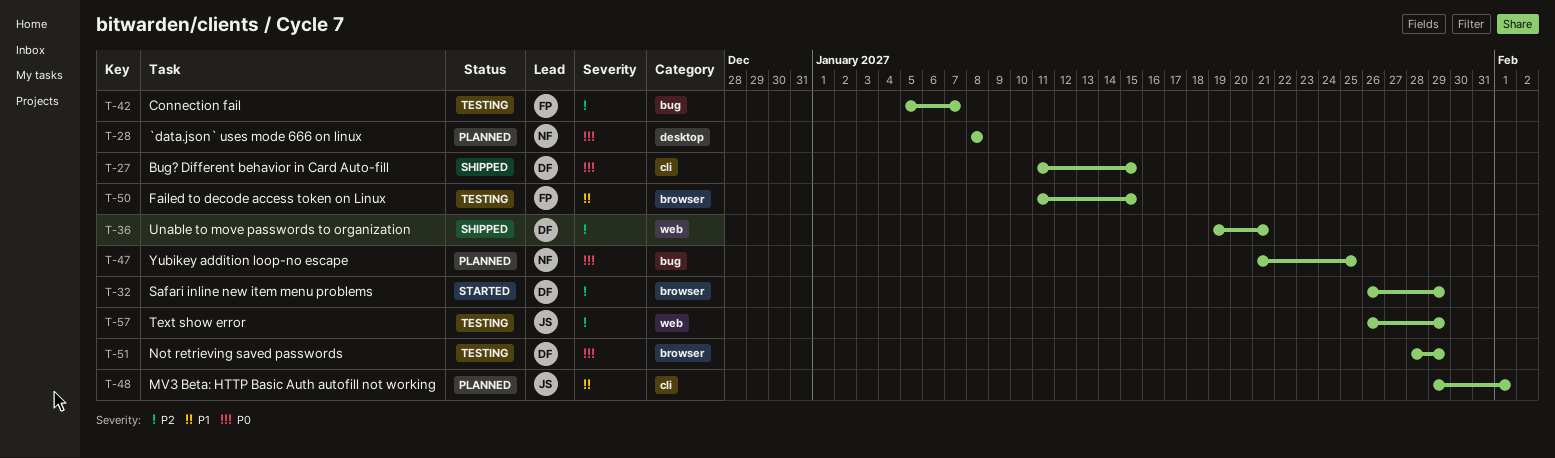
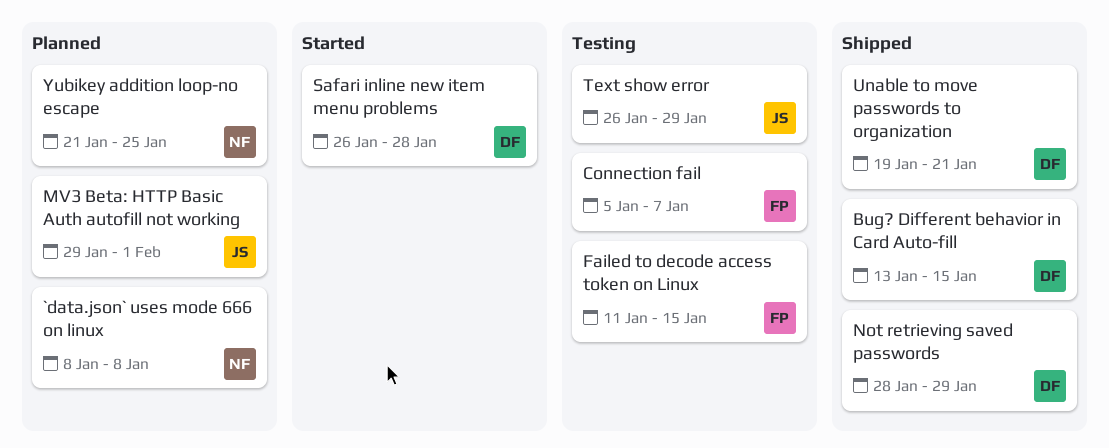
Bug? Different behavior in Card Auto-fill, start: Jan 11 -> Jan 13
Not retrieving saved passwords, status: Testing -> Shipped
Safari inline new item menu problems, due: Jan 29 -> Jan 28

